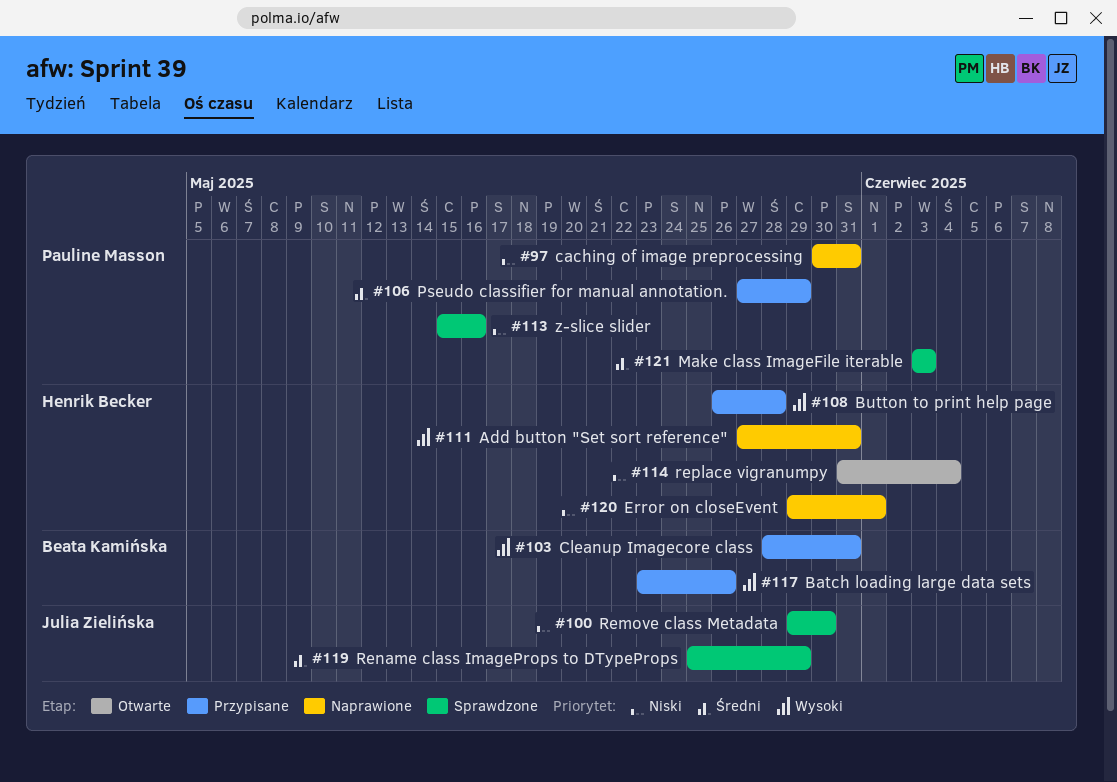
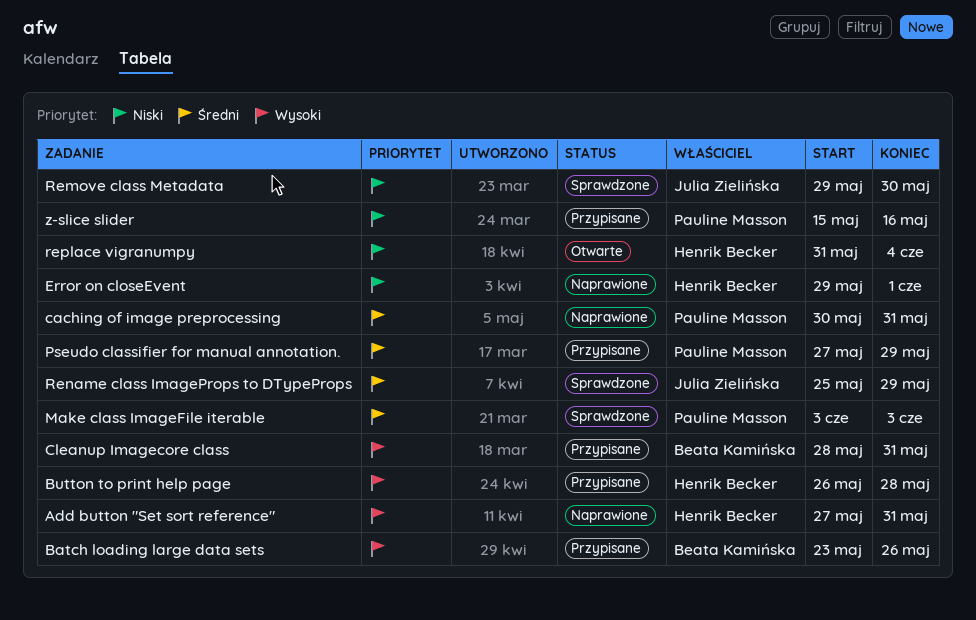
caching of image preprocessing, priority: Niski -> Średni
z-slice slider, status: Sprawdzone -> Przypisane

